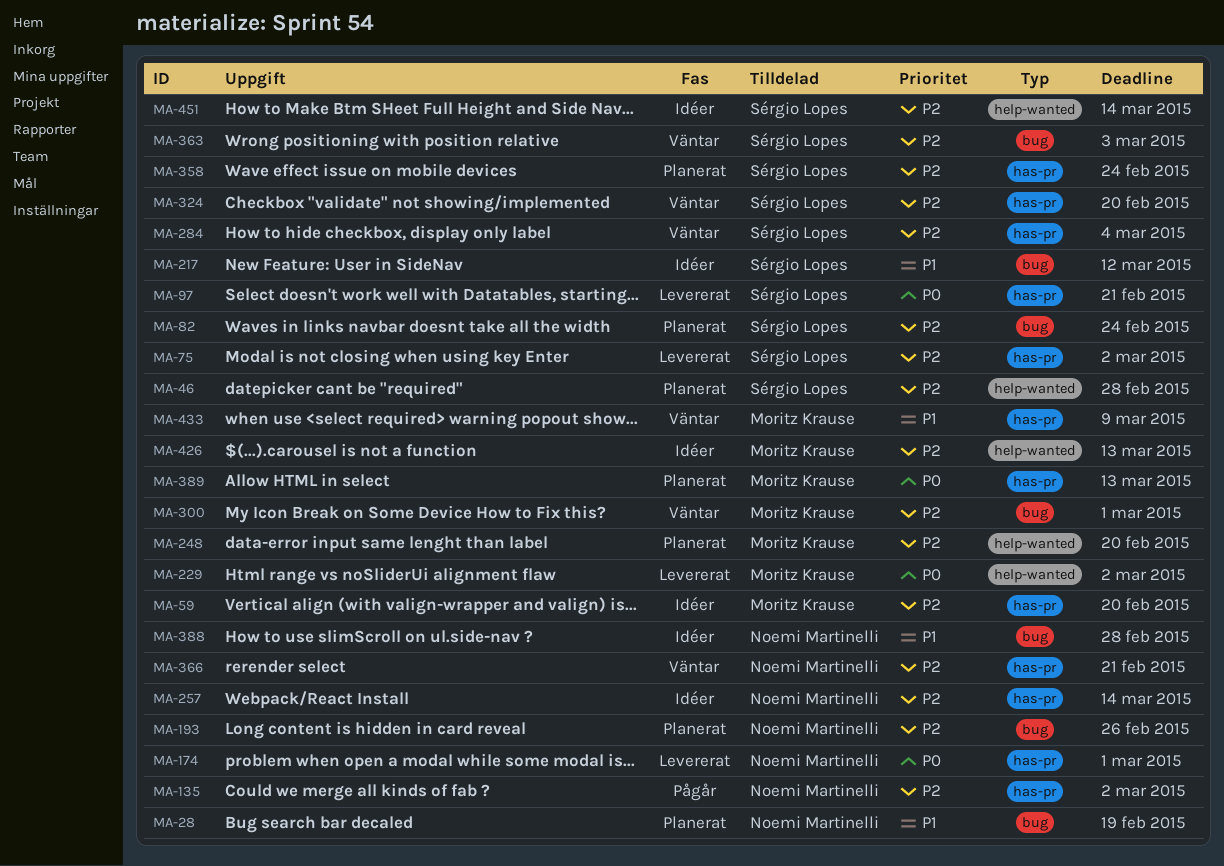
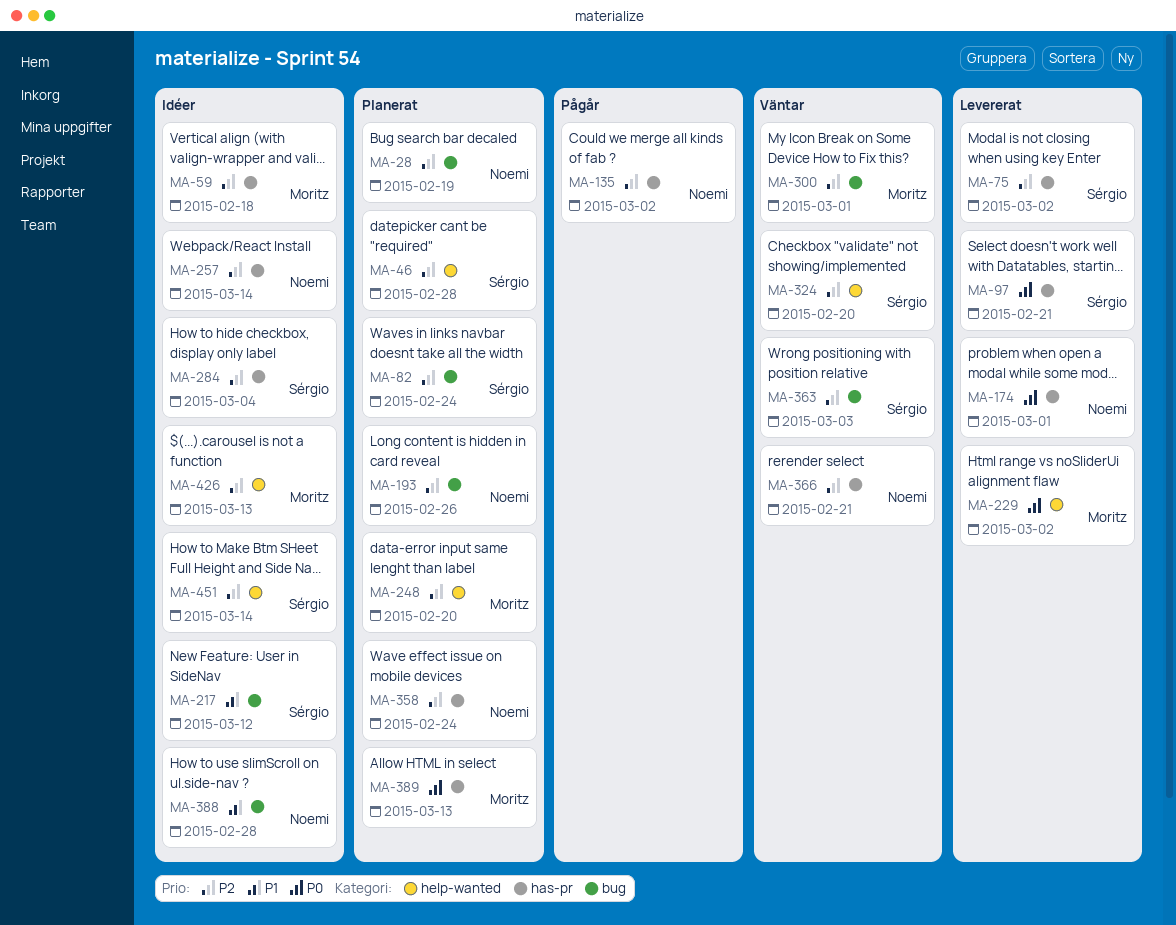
MA-28, priority: P1 -> P2
MA-59, due: Feb 20 -> Feb 18
MA-284, status: Väntar -> Idéer
MA-324, label: has-pr -> help-wanted
MA-358, owner: Sérgio Lopes -> Noemi Martinelli
MA-433: present -> none

